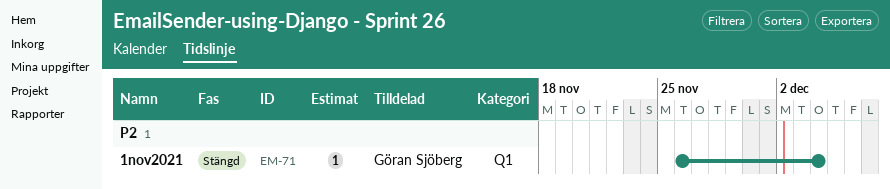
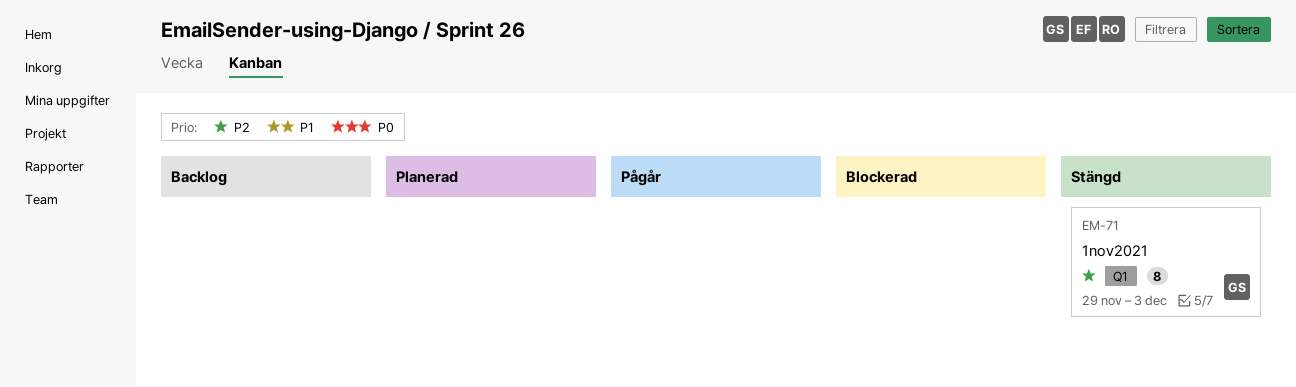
EM-71, estimate: 1 -> 8
EM-71, start: Nov 26 -> Nov 29
EM-71, due: Dec 4 -> Dec 3

